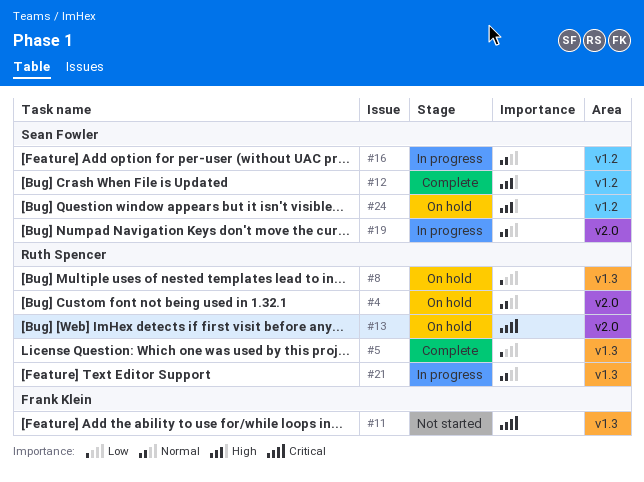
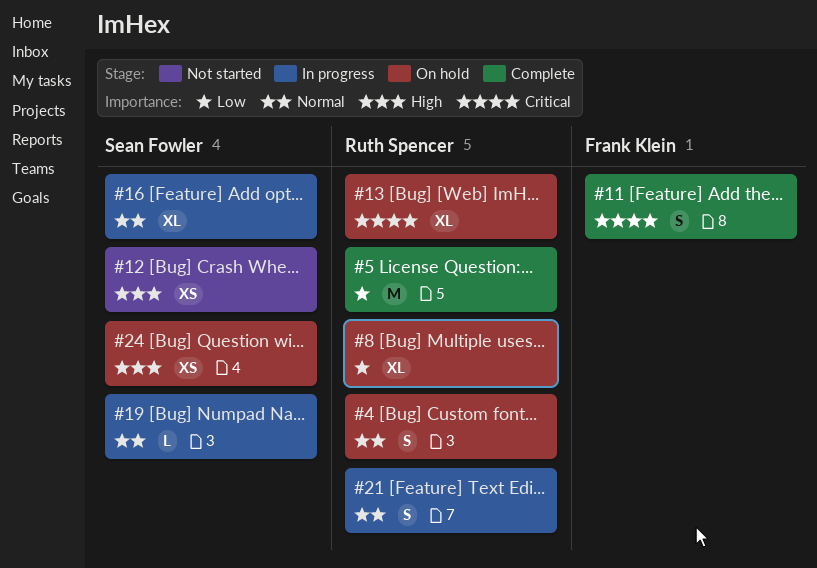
#11, status: Not started -> Complete
#12, status: Complete -> Not started

